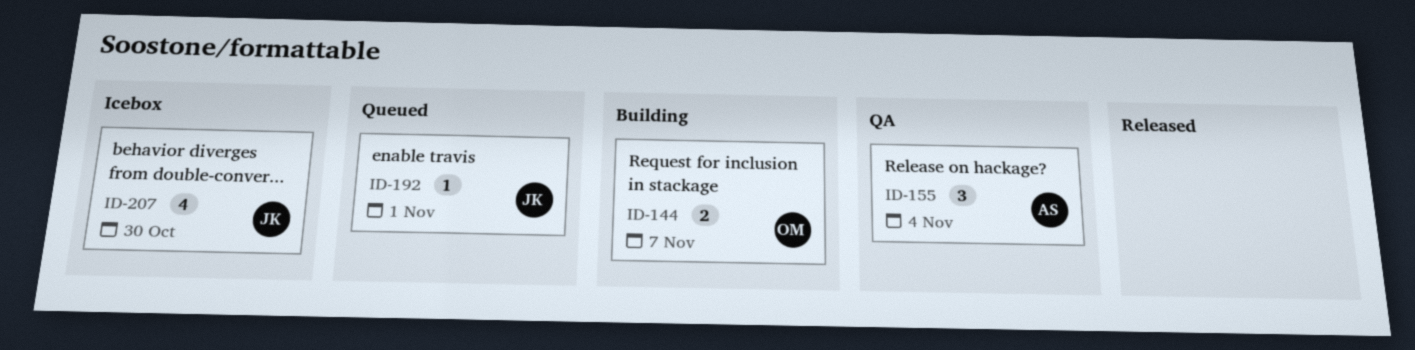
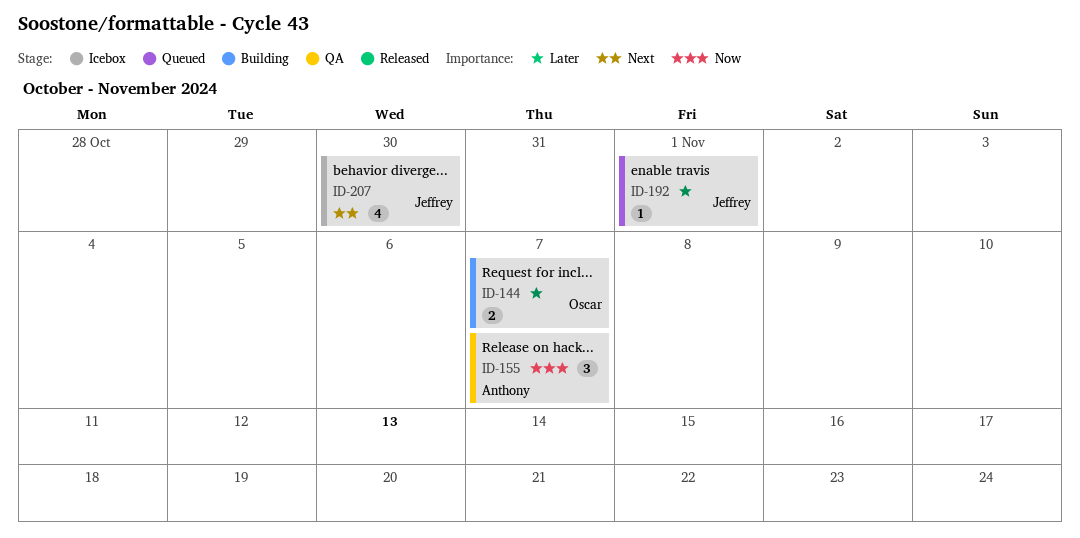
ID-155, due: Nov 4 -> Nov 7

